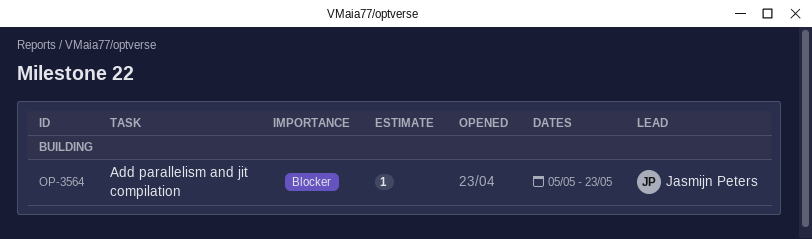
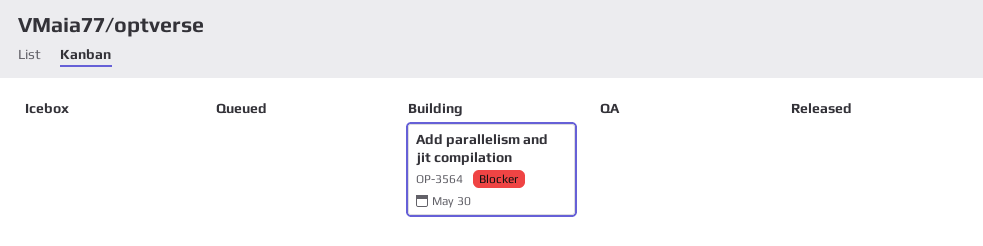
OP-3564, due: May 23 -> May 30

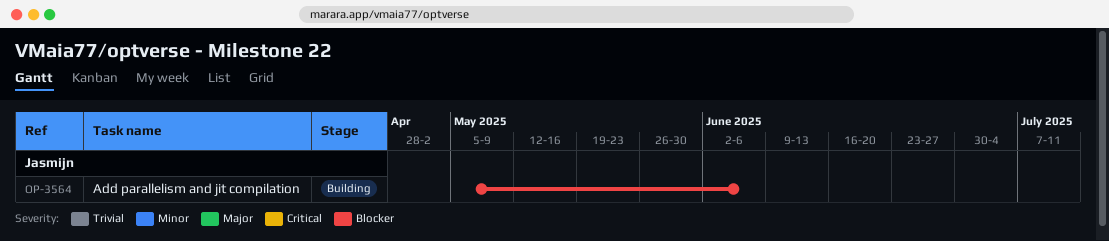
OP-3564, due: May 30 -> Jun 6

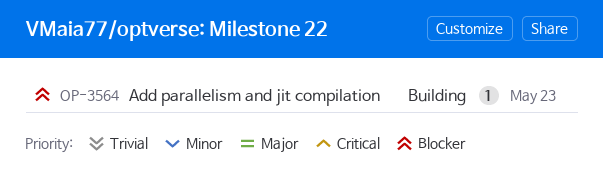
OP-3564, due: Jun 6 -> May 23

